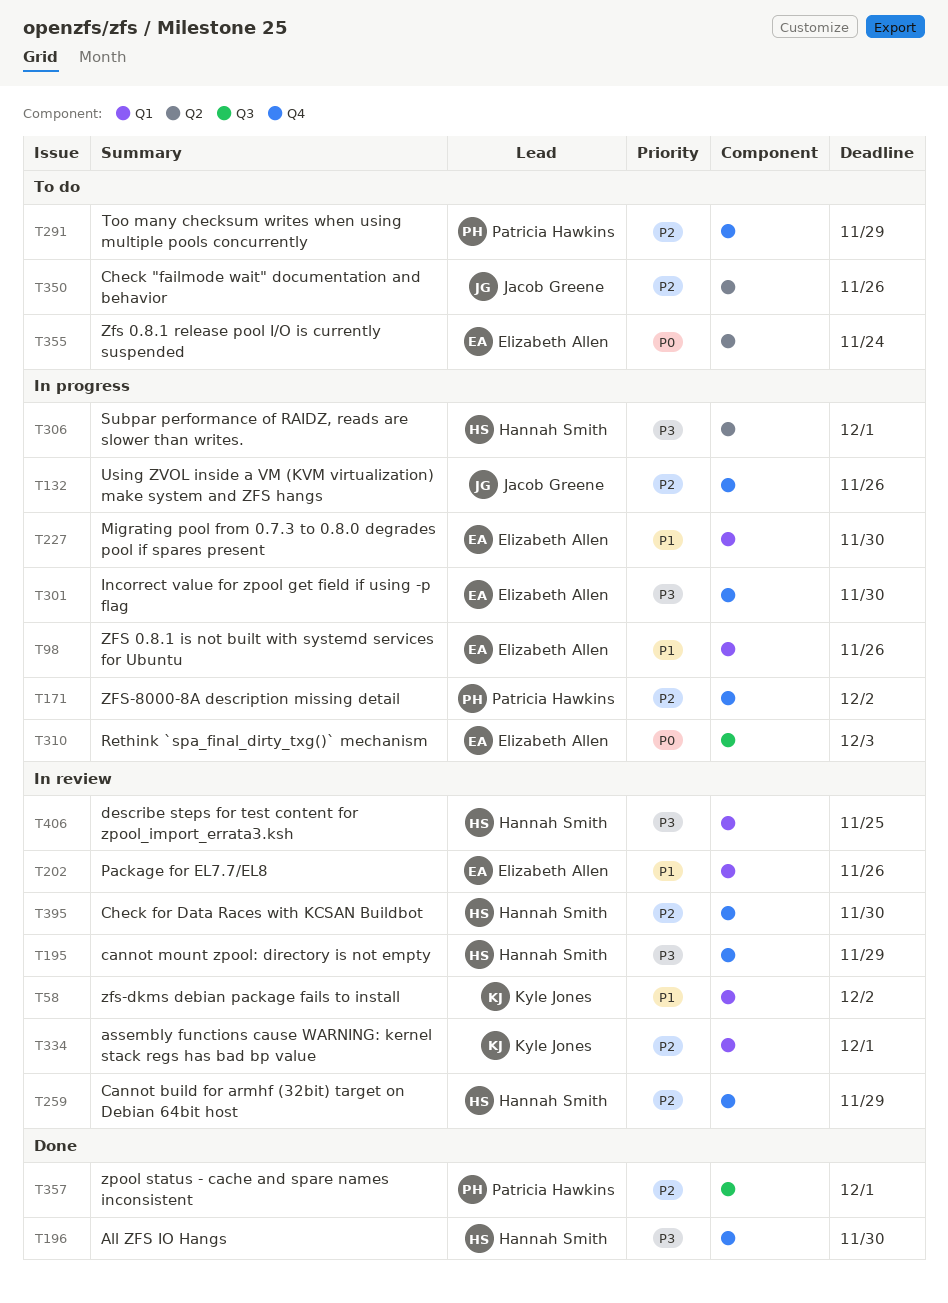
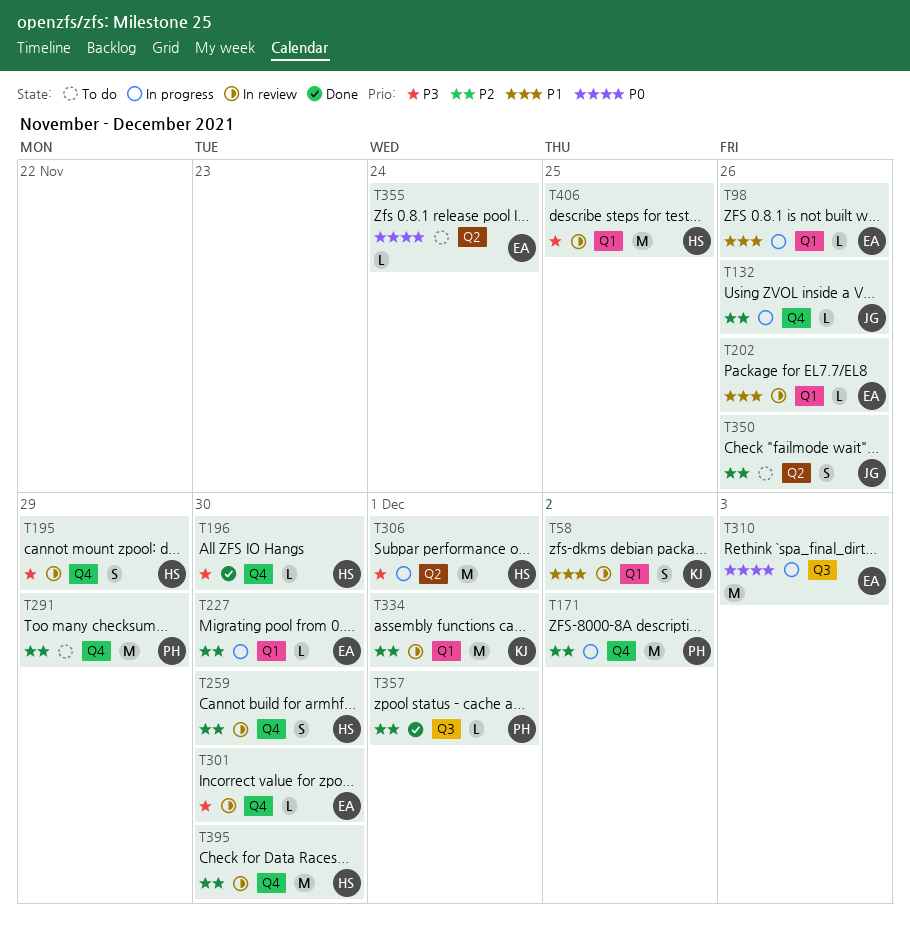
T227, priority: P1 -> P2
T259, due: Nov 29 -> Nov 30
T301, status: In progress -> In review

